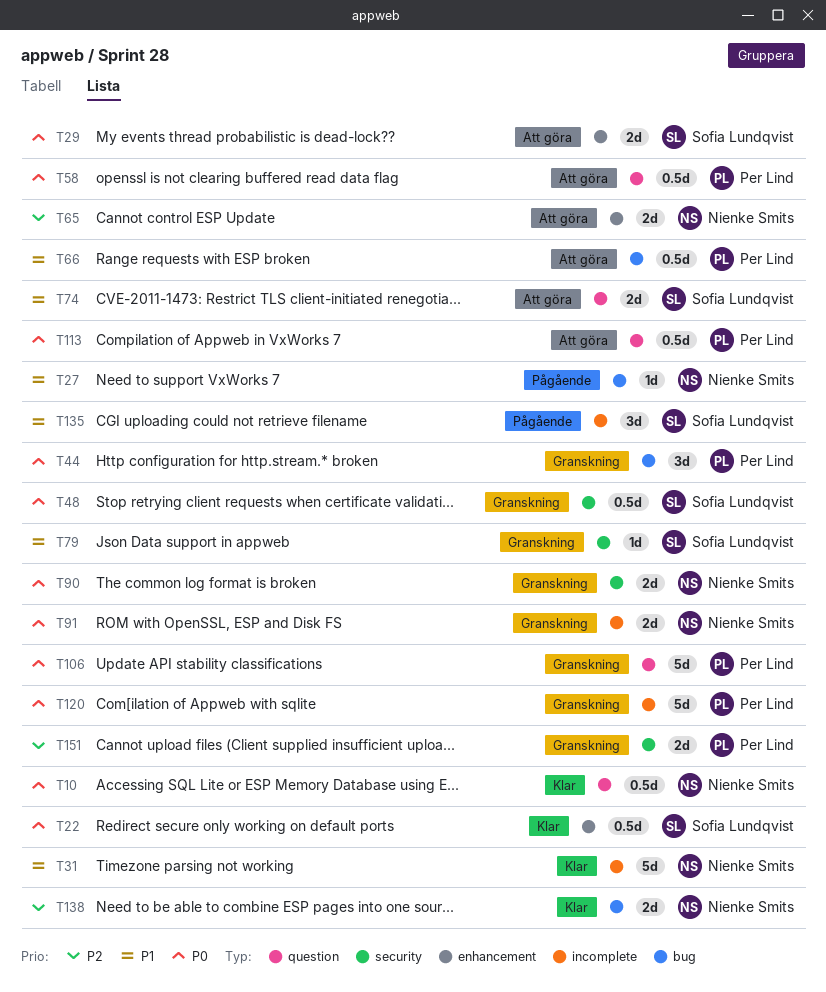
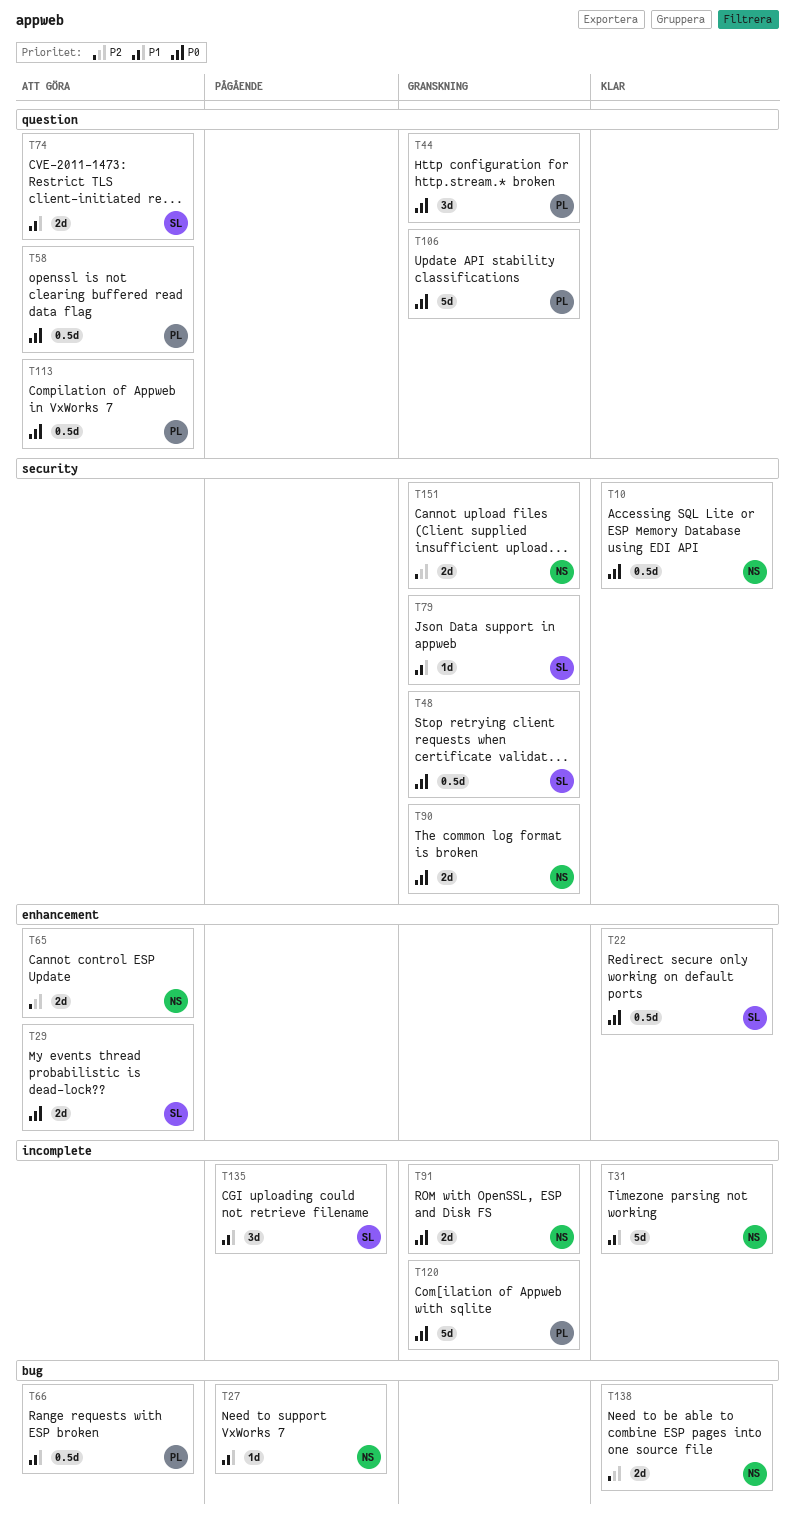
T10, label: question -> security
T44, label: bug -> question
T151, owner: Per Lind -> Nienke Smits

